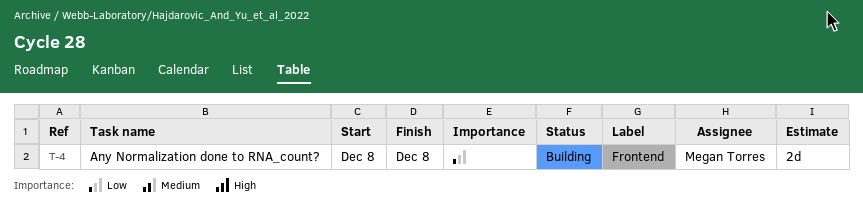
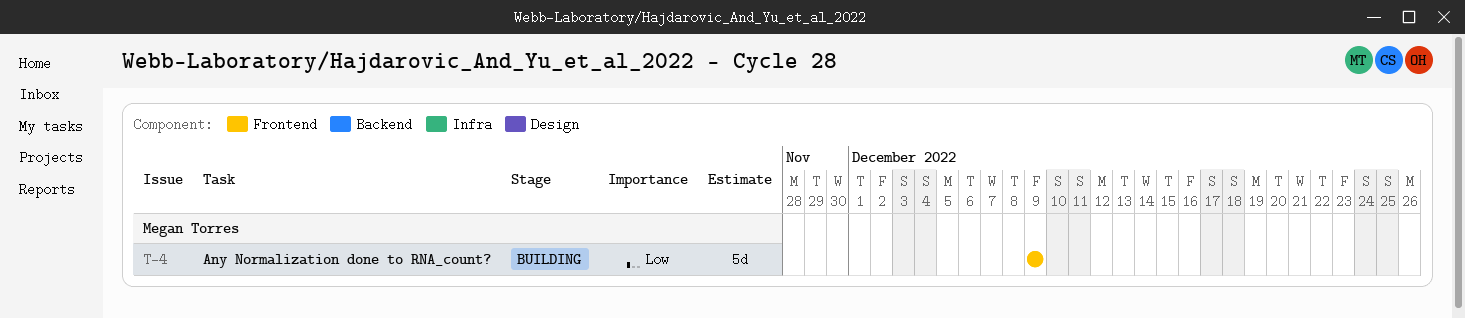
T-4, estimate: 2d -> 5d
T-4, start: Dec 8 -> Dec 9
T-4, due: Dec 8 -> Dec 9

